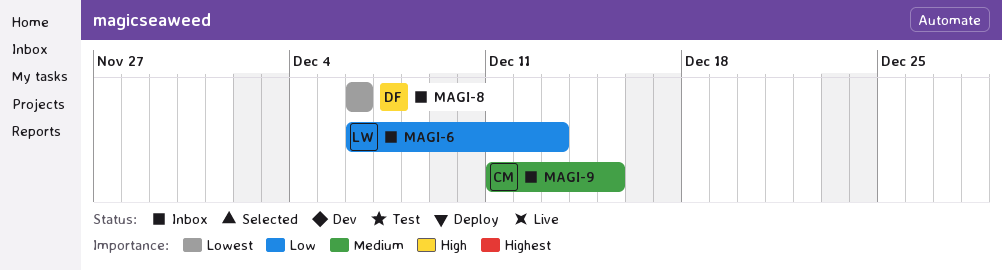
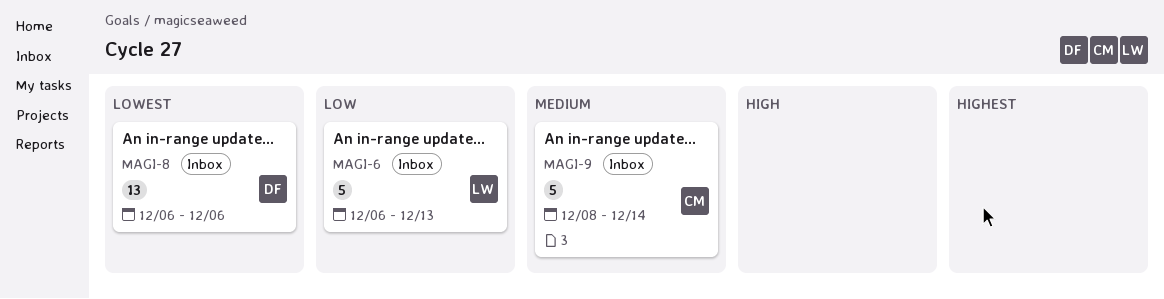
MAGI-9, start: Dec 11 -> Dec 8
MAGI-9, due: Dec 15 -> Dec 14

